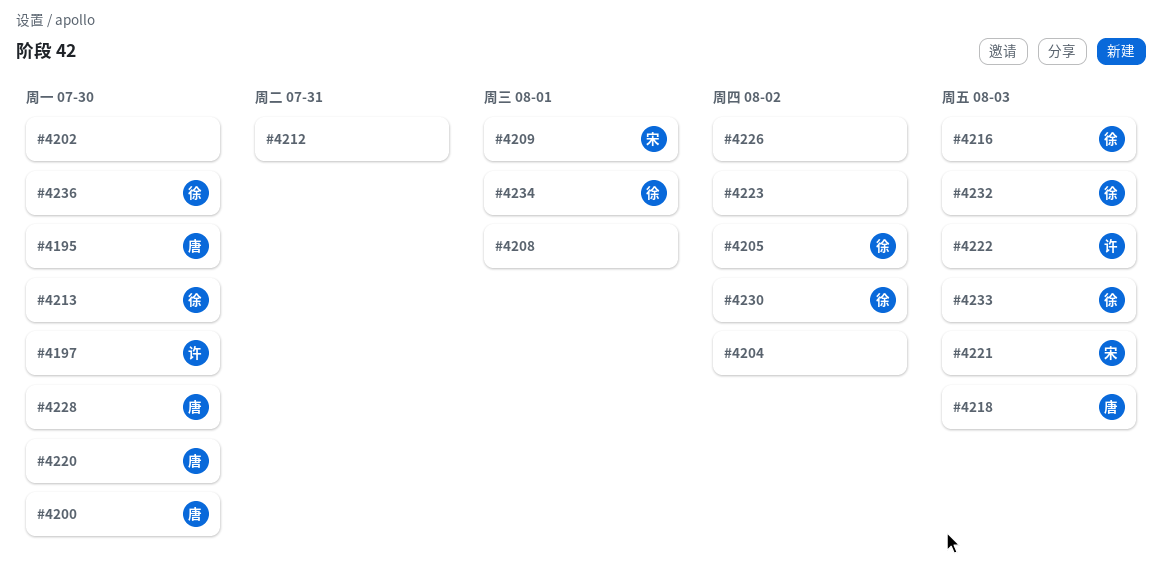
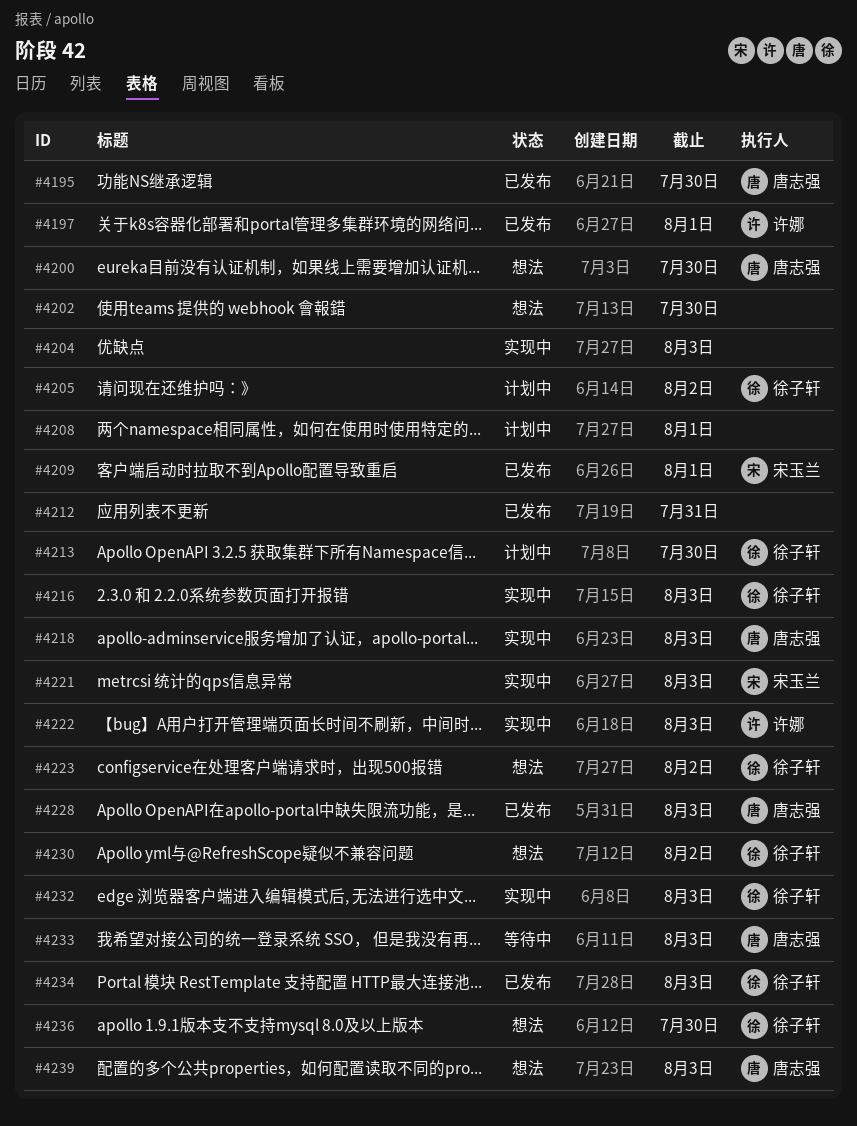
#4197, due: Jul 30 -> Aug 1
#4204, due: Aug 2 -> Aug 3
#4220: present -> none
#4223, owner: none -> 徐子轩
#4226: present -> none
#4228, due: Jul 30 -> Aug 3
#4233, owner: 徐子轩 -> 唐志强
#4234, due: Aug 1 -> Aug 3
#4239: none -> present

